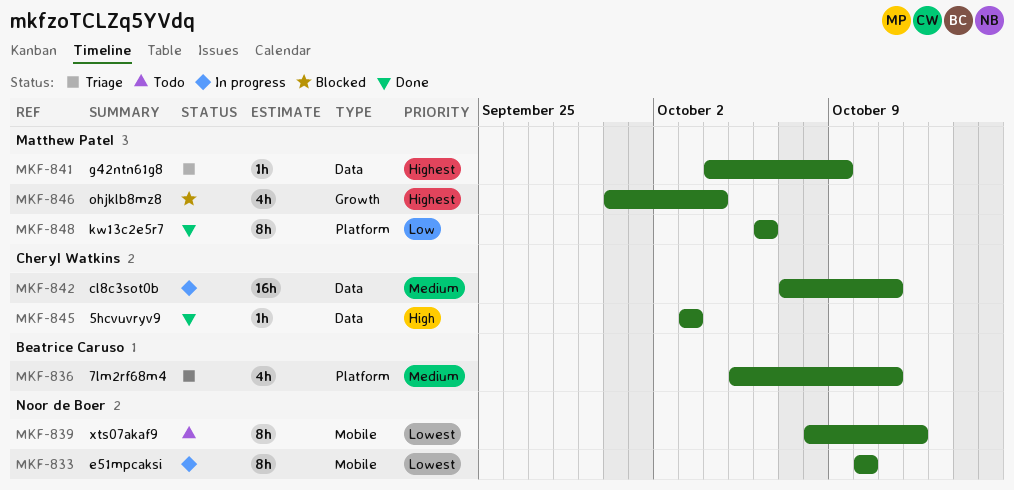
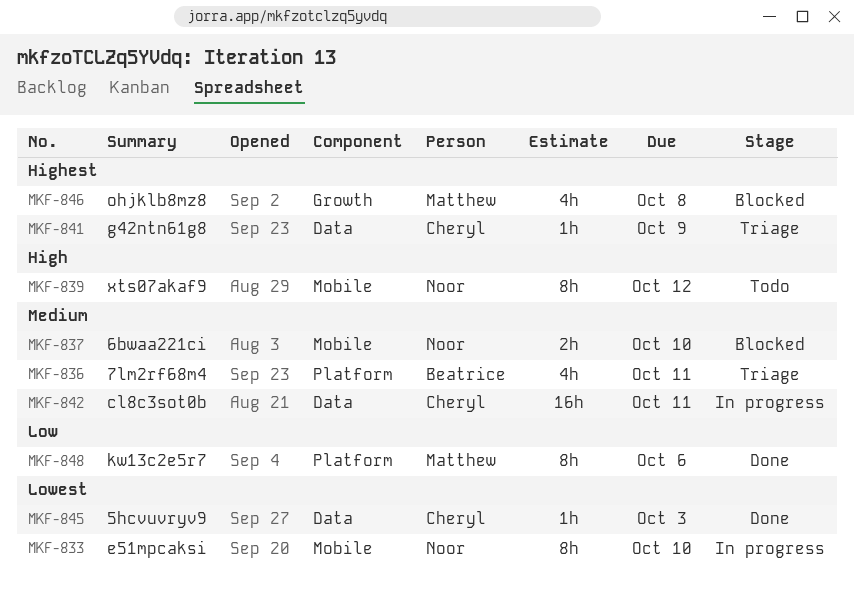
MKF-837: none -> present
MKF-839, priority: Lowest -> High
MKF-841, owner: Matthew Patel -> Cheryl Watkins
MKF-845, priority: High -> Lowest
MKF-846, due: Oct 4 -> Oct 8

